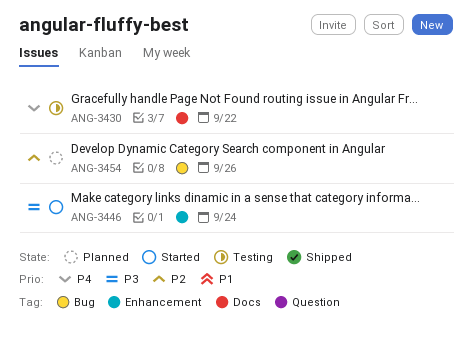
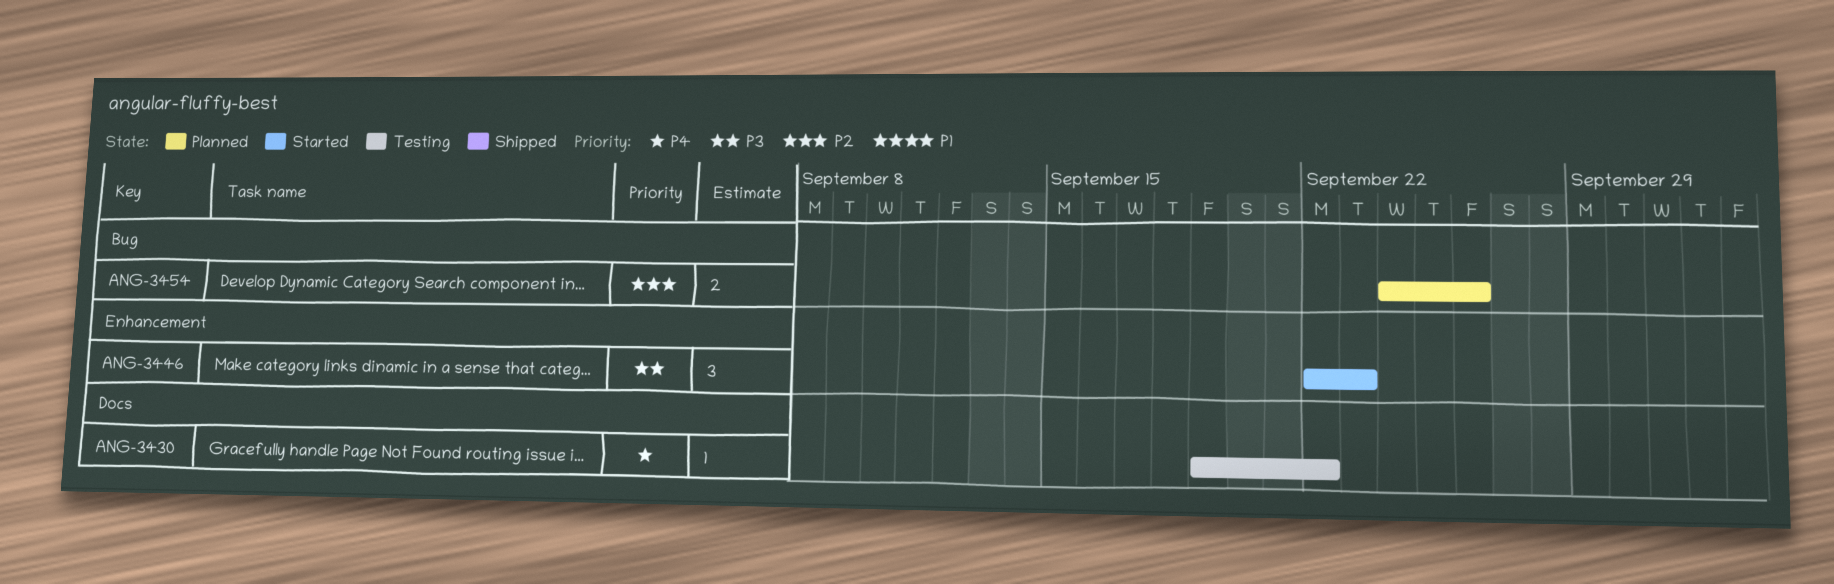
ANG-3446, due: Sep 24 -> Sep 23

